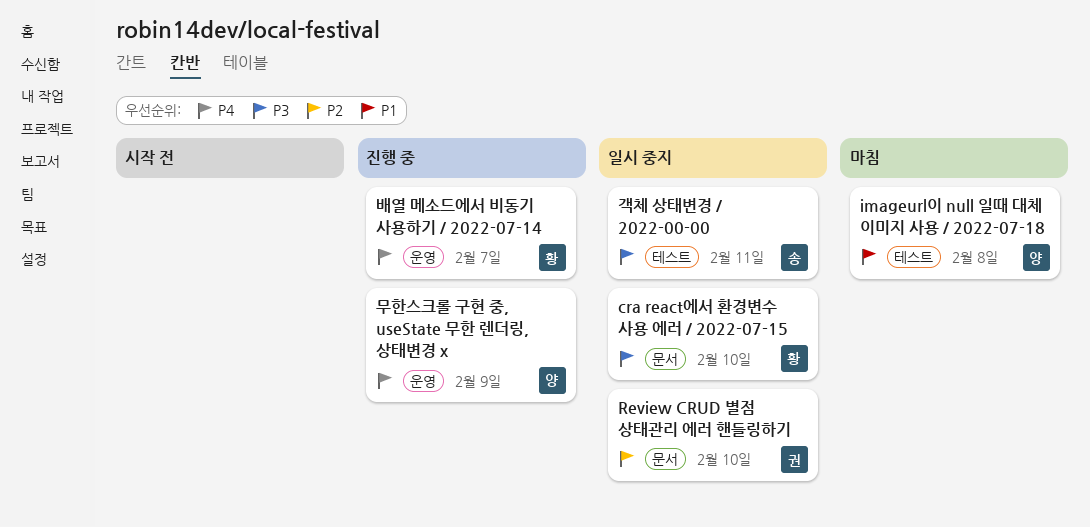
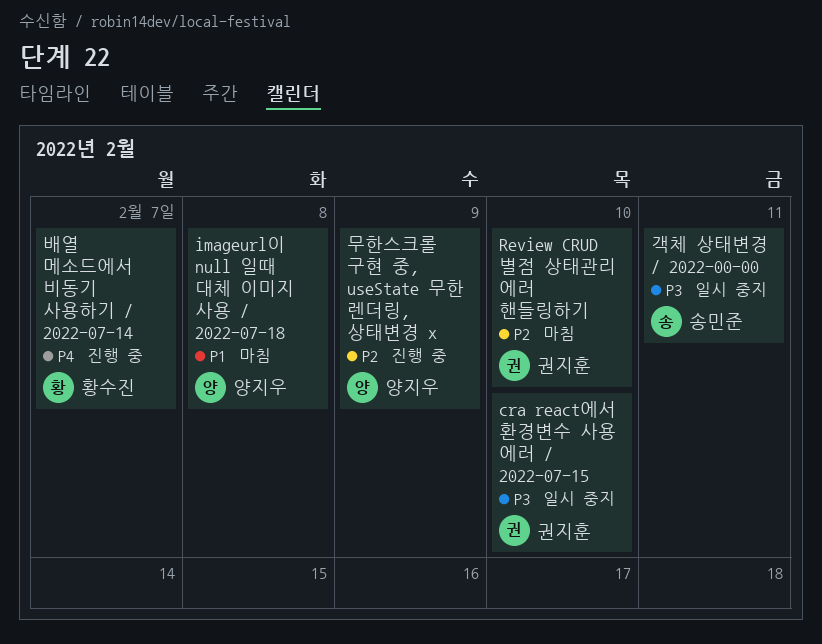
cra react에서 환경변수 사용 에러 / 2022-07-15, owner: 황수진 -> 권지훈
Review CRUD 별점 상태관리 에러 핸들링하기, status: 일시 중지 -> 마침
무한스크롤 구현 중, useState 무한 렌더링, 상태변경 x, priority: P4 -> P2

